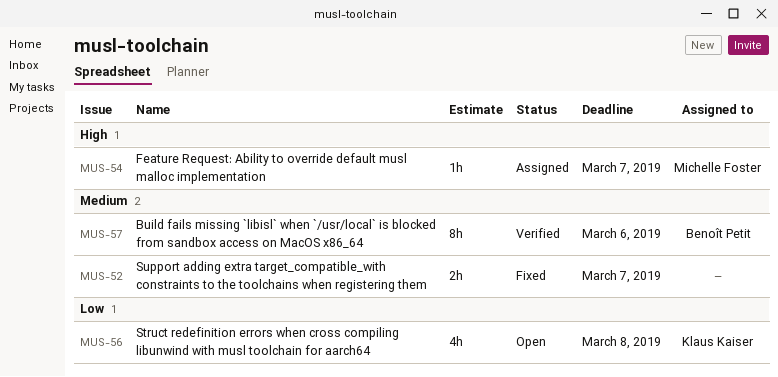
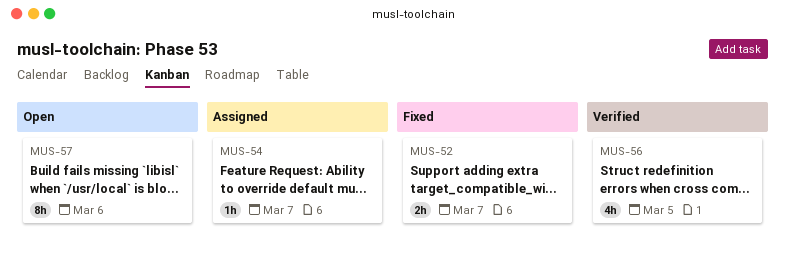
MUS-56, status: Open -> Verified
MUS-56, due: Mar 8 -> Mar 5
MUS-57, status: Verified -> Open

